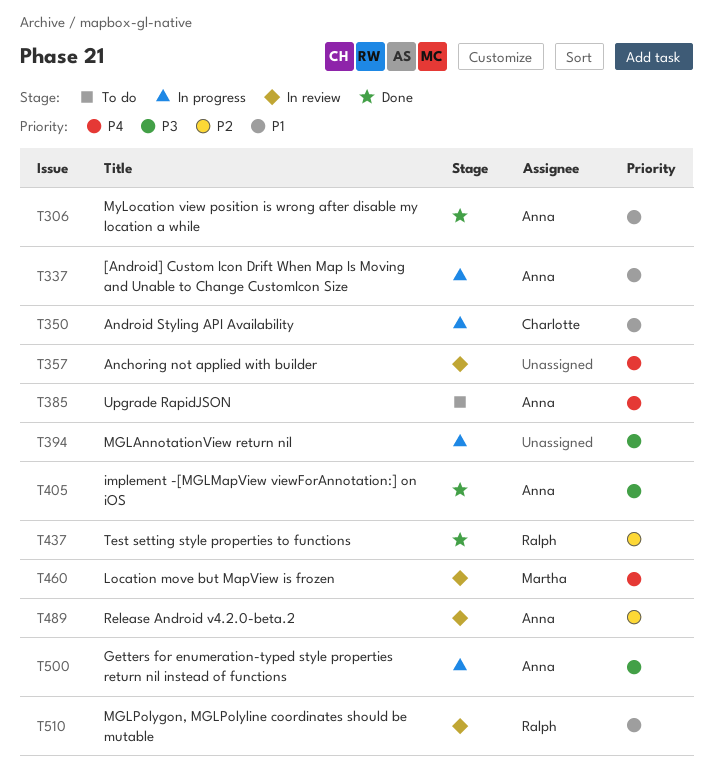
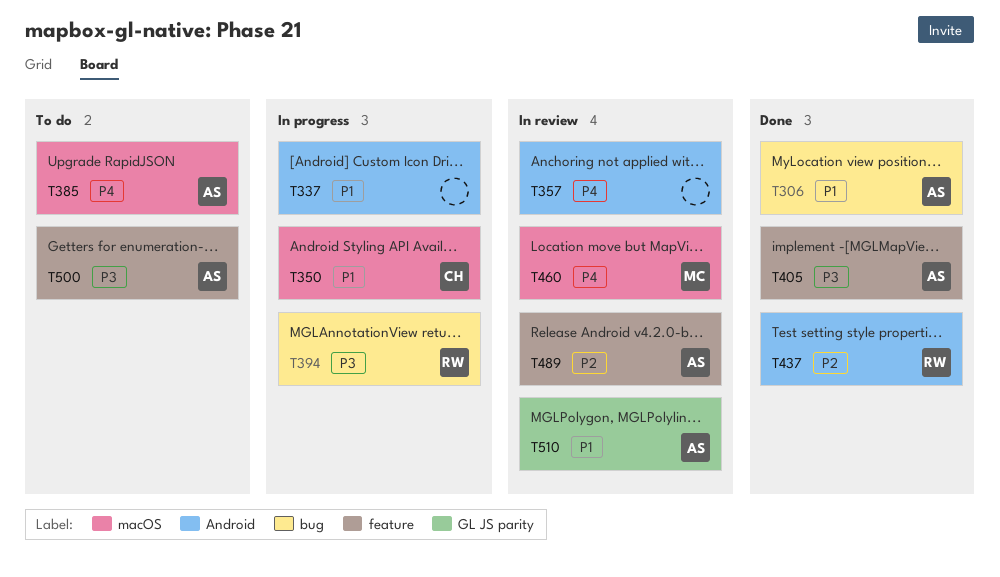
T337, owner: Anna -> none
T394, owner: none -> Ralph
T500, status: In progress -> To do
T510, owner: Ralph -> Anna

